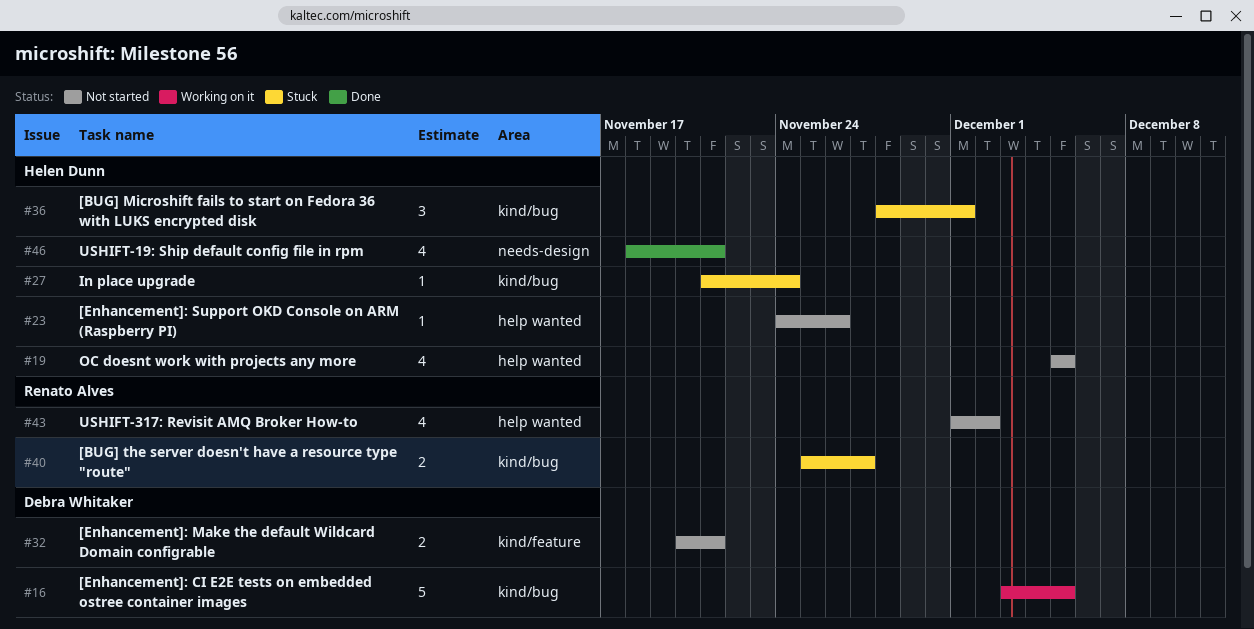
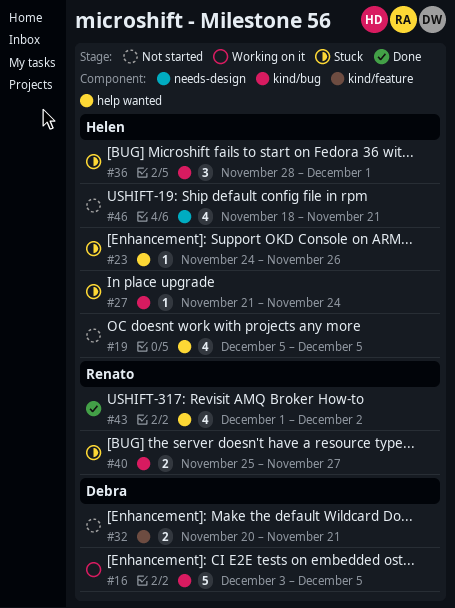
#23, status: Not started -> Stuck
#43, status: Not started -> Done
#46, status: Done -> Not started

